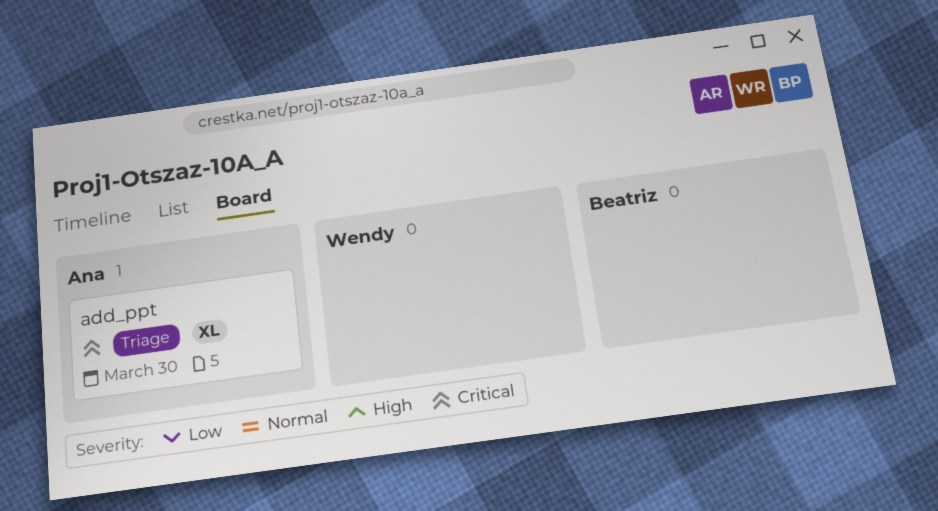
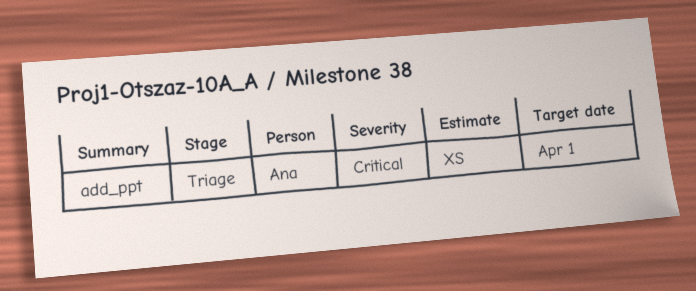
add_ppt, estimate: XL -> XS
add_ppt, due: Mar 30 -> Apr 1

